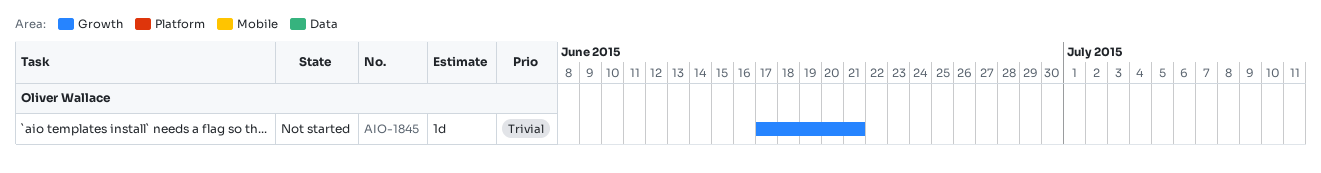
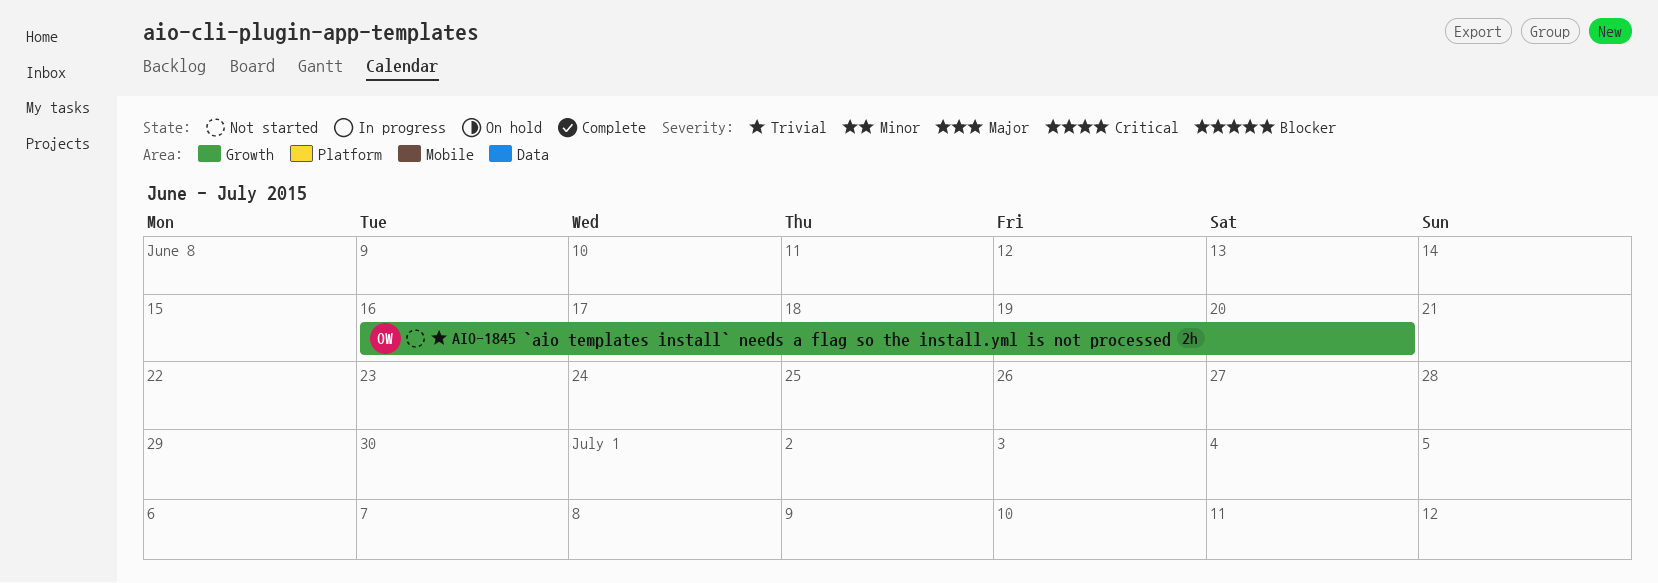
AIO-1845, estimate: 1d -> 2h
AIO-1845, start: Jun 17 -> Jun 16
AIO-1845, due: Jun 21 -> Jun 20

